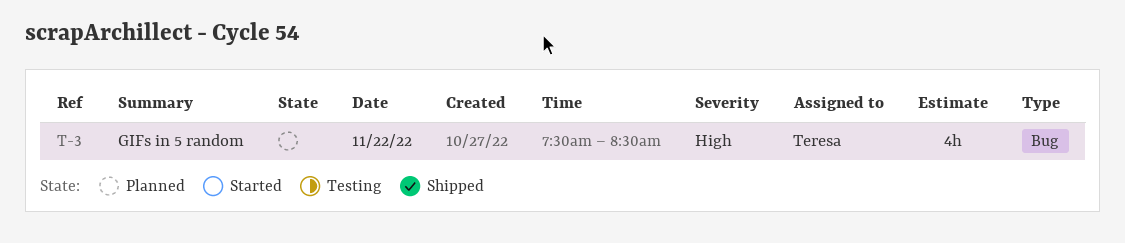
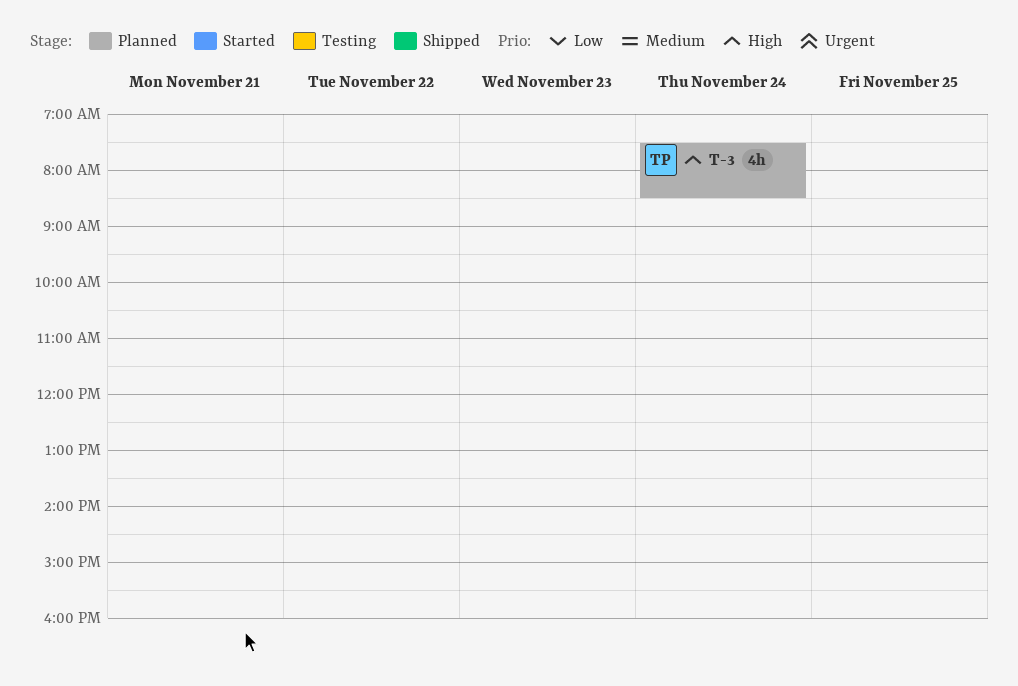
T-3, day: Nov 22 -> Nov 24

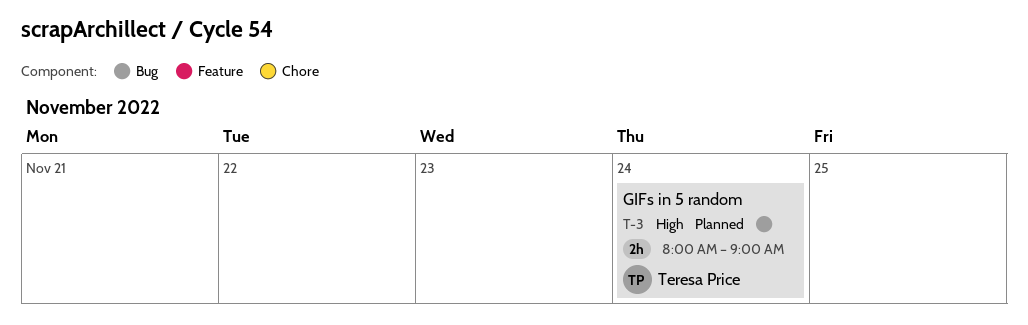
T-3, estimate: 4h -> 2h
T-3, begins: 07:30 -> 08:00
T-3, ends: 08:30 -> 09:00

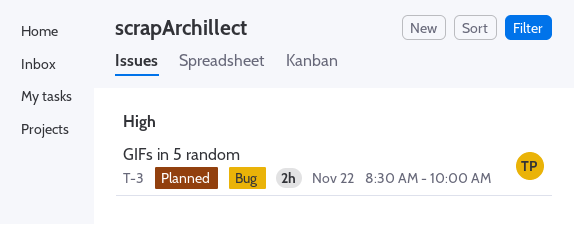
T-3, day: Nov 24 -> Nov 22
T-3, begins: 08:00 -> 08:30
T-3, ends: 09:00 -> 10:00

